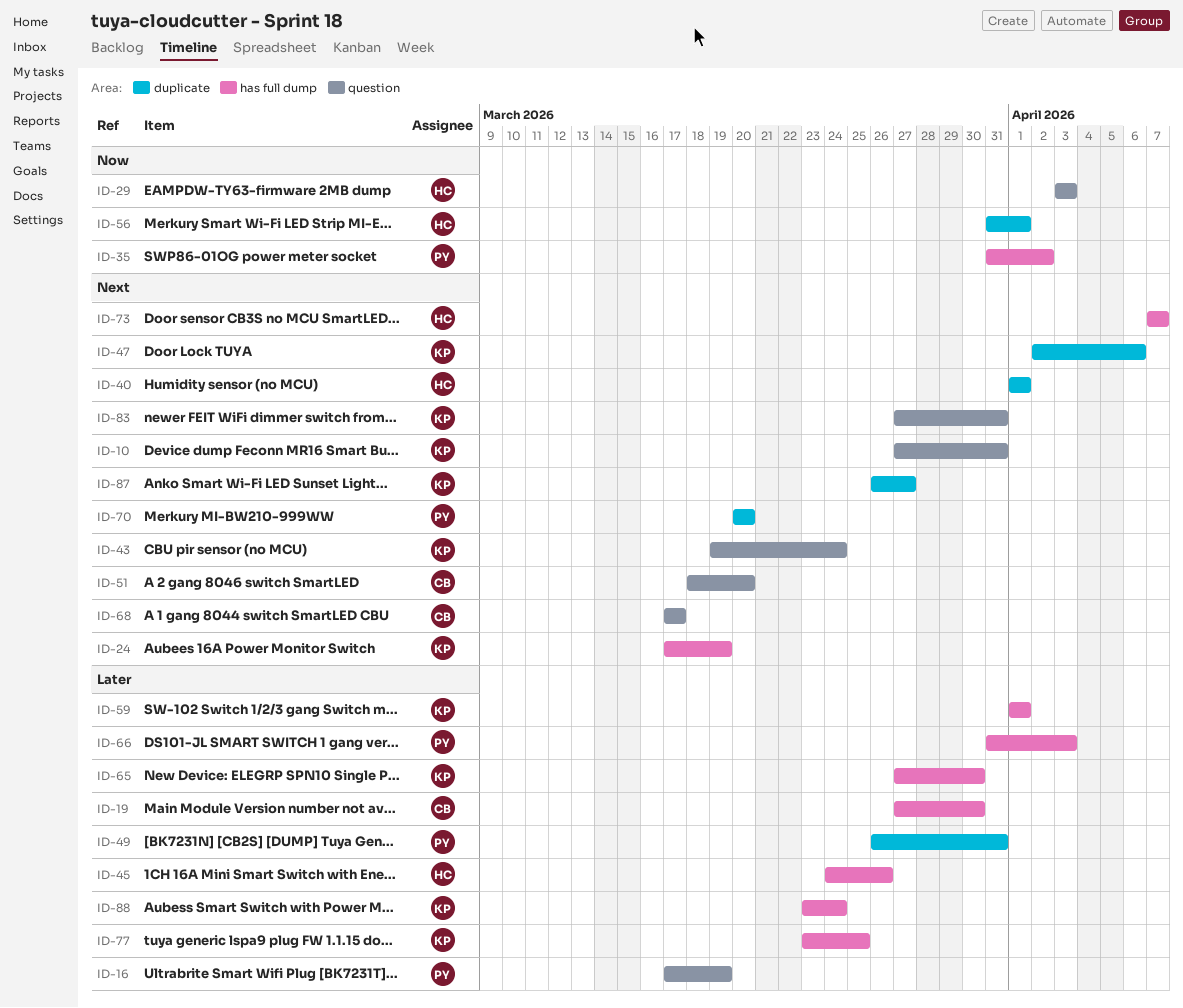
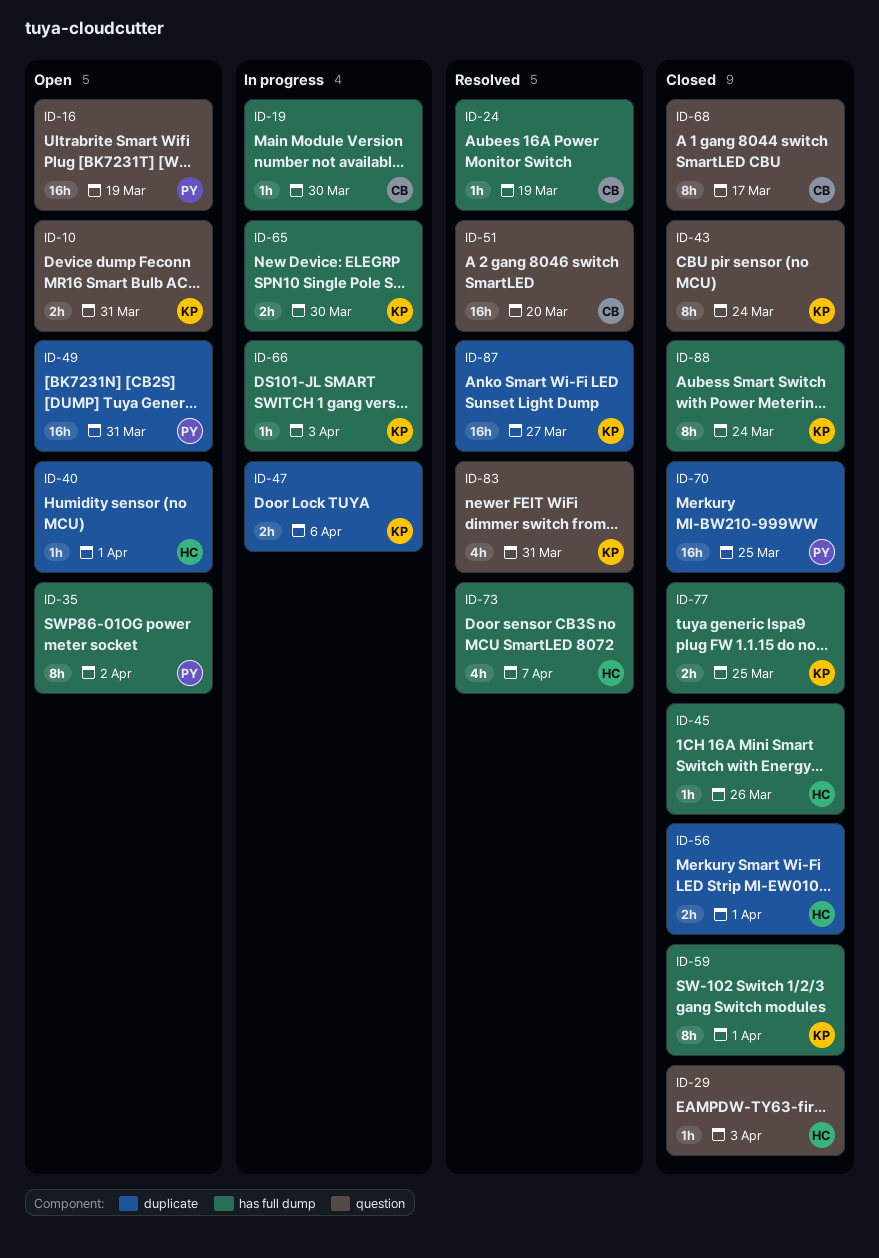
ID-24, owner: KP -> CB
ID-66, owner: PY -> KP
ID-70, due: Mar 20 -> Mar 25

